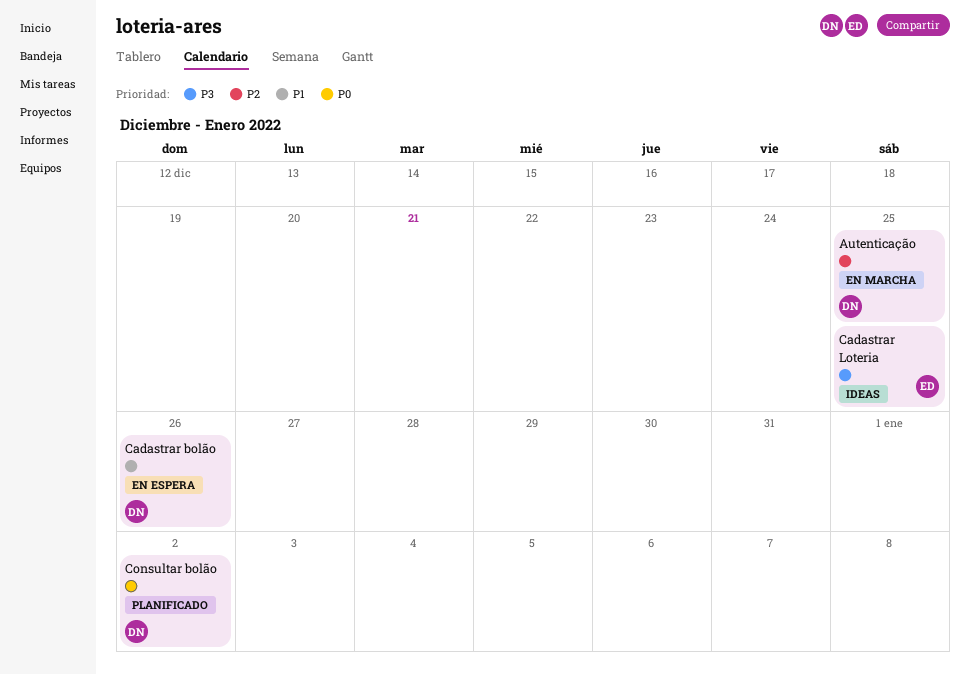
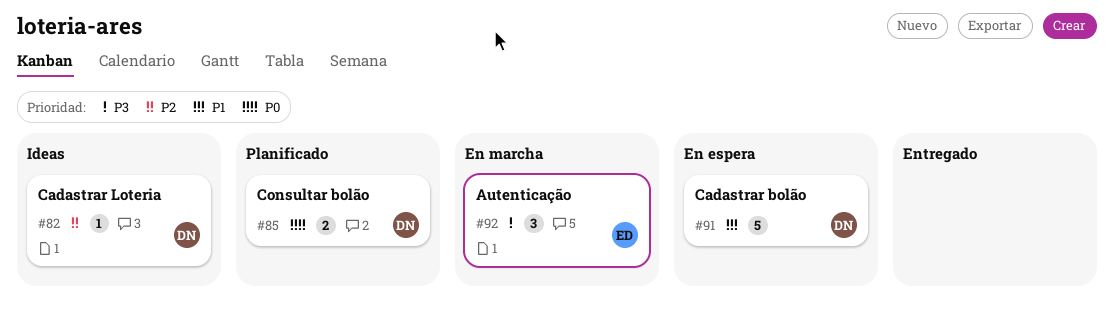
Autenticação, owner: DN -> ED
Autenticação, priority: P2 -> P3
Cadastrar Loteria, owner: ED -> DN
Cadastrar Loteria, priority: P3 -> P2

